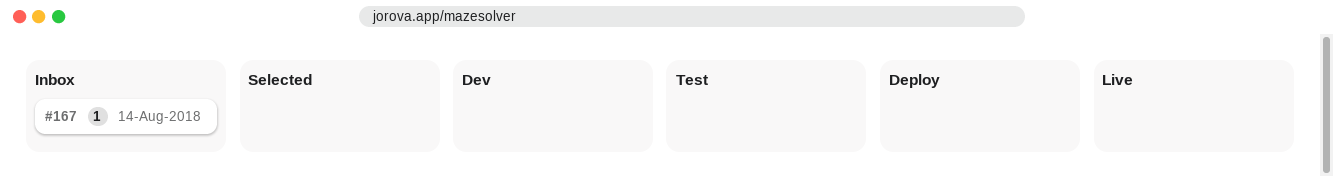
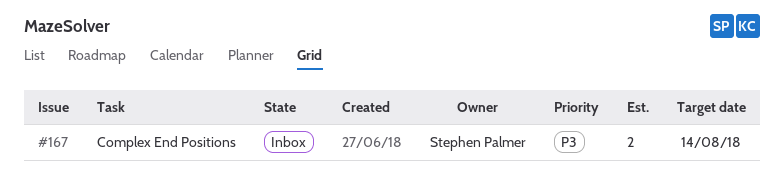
#167, estimate: 1 -> 2

